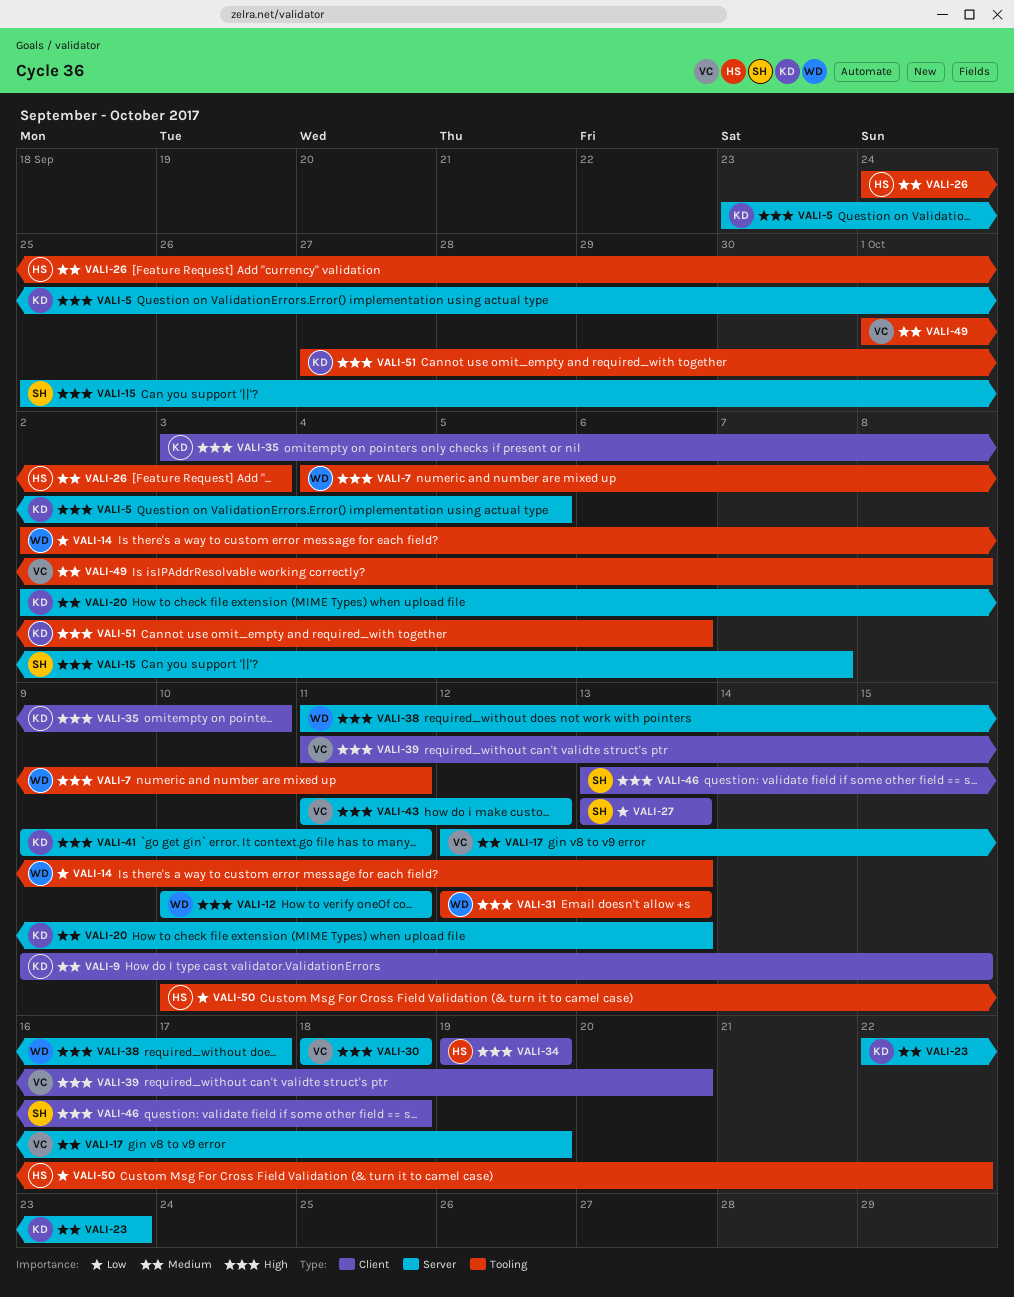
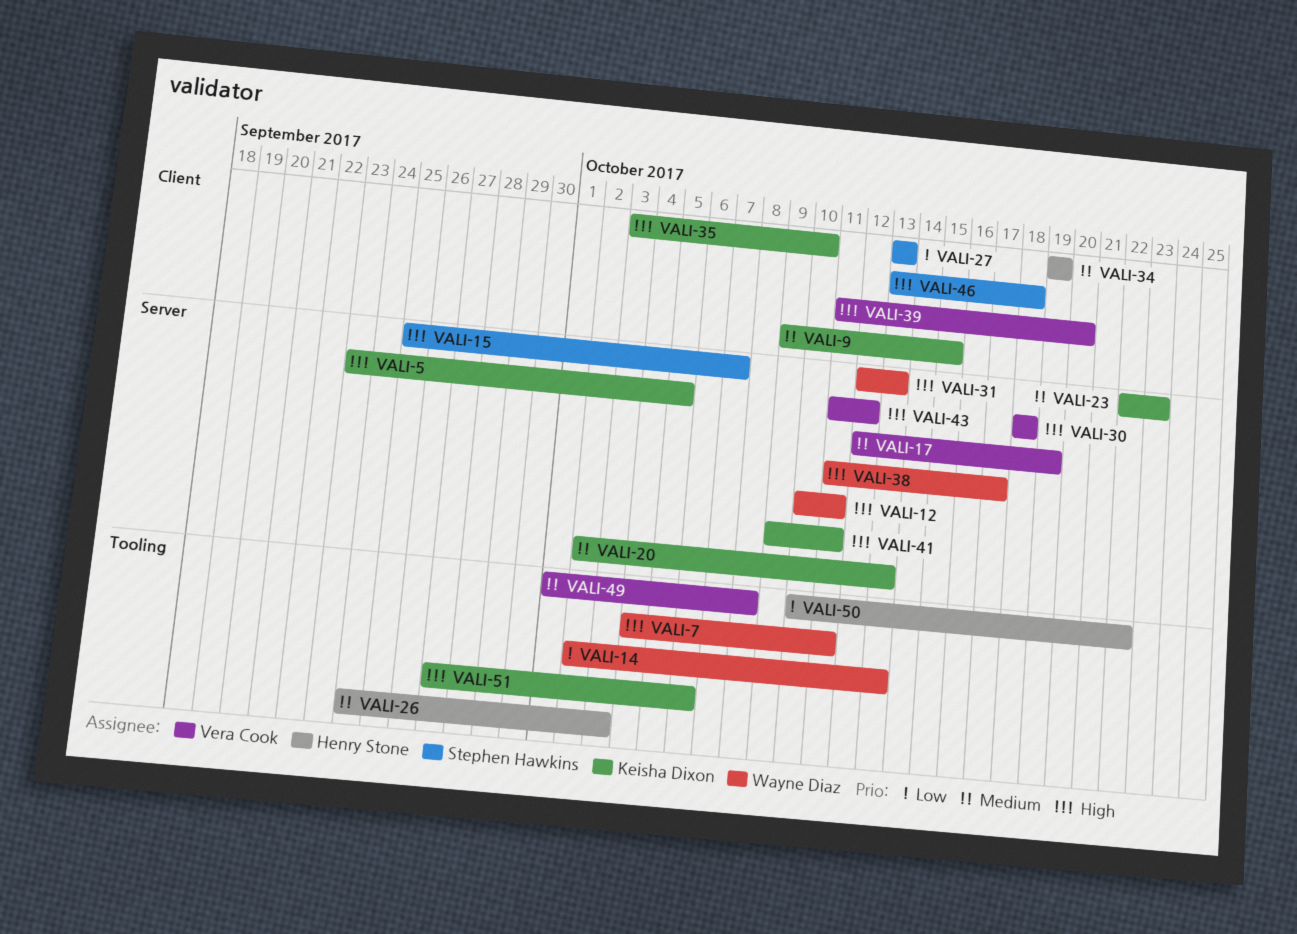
VALI-31, label: Tooling -> Server
VALI-34, priority: High -> Medium

